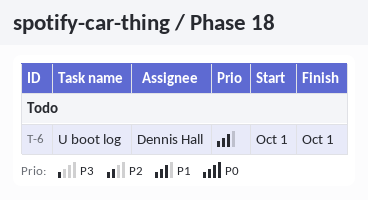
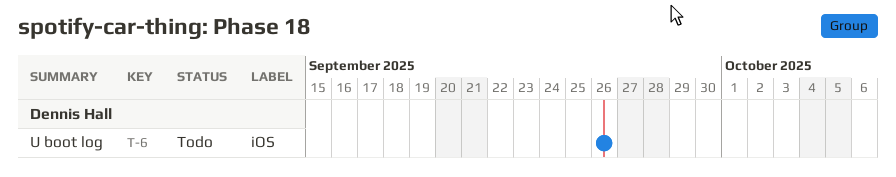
T-6, start: Oct 1 -> Sep 26
T-6, due: Oct 1 -> Sep 26

